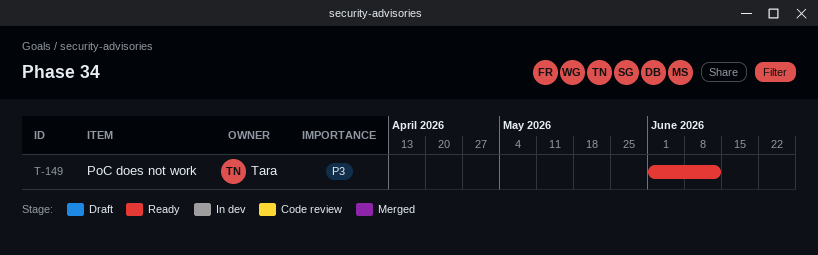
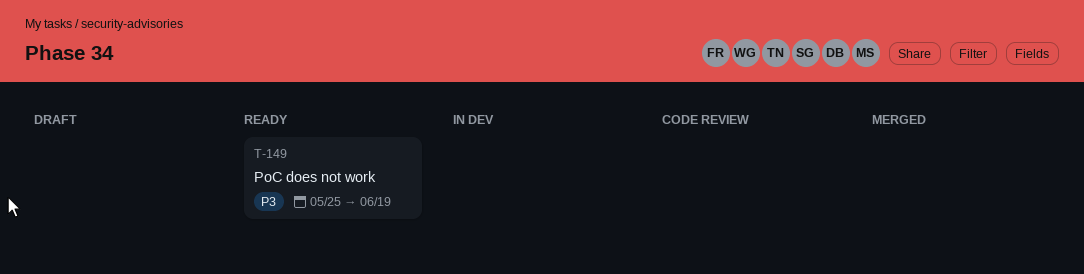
T-149, start: Jun 1 -> May 25
T-149, due: Jun 12 -> Jun 19

